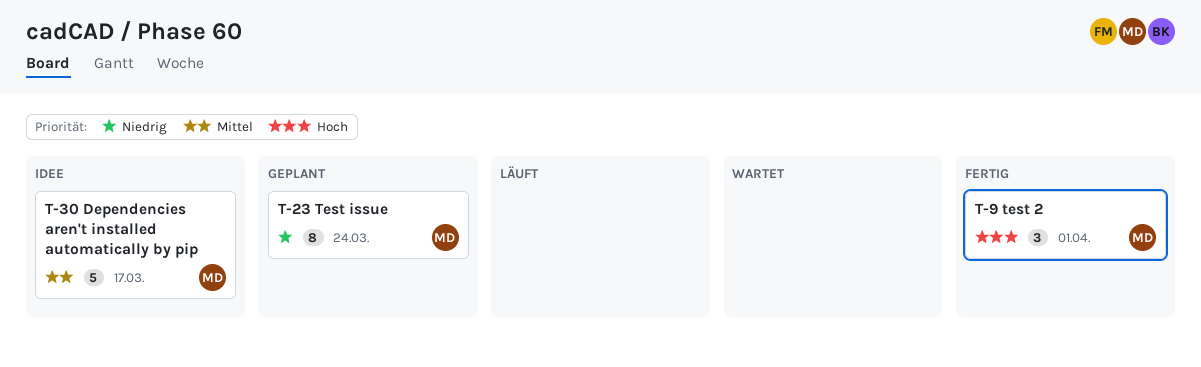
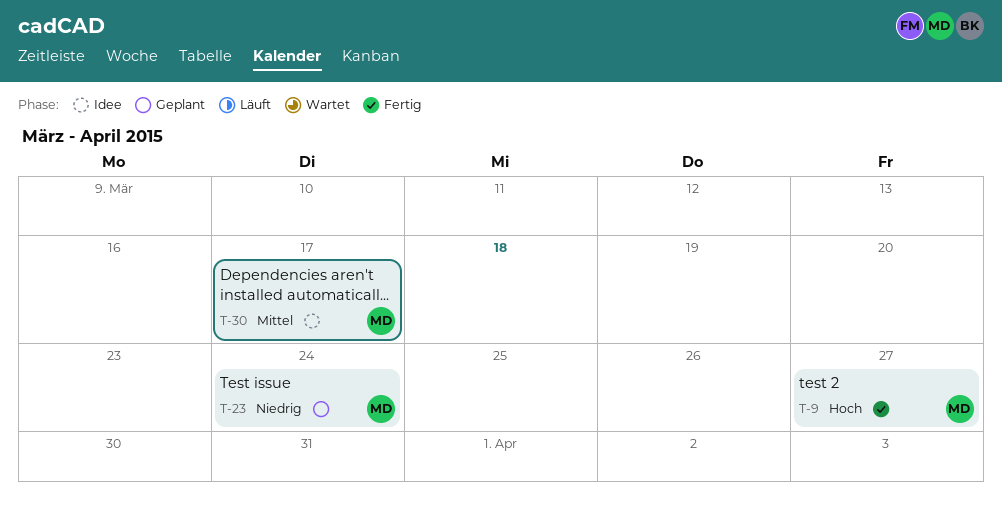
T-9, due: Apr 1 -> Mar 27

